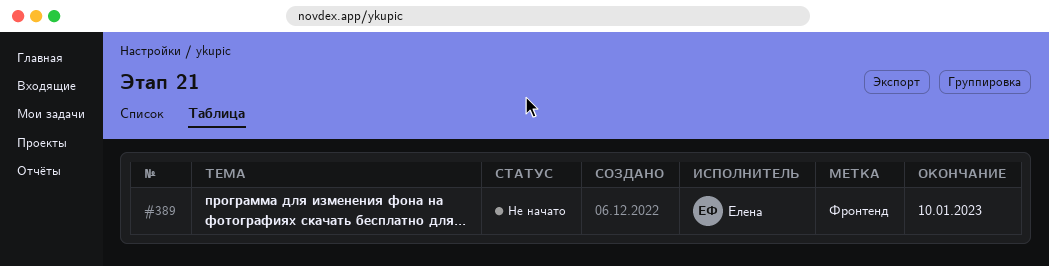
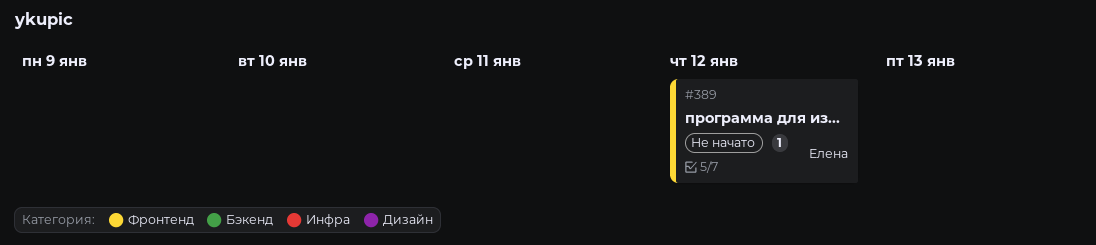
#389, due: Jan 10 -> Jan 12

